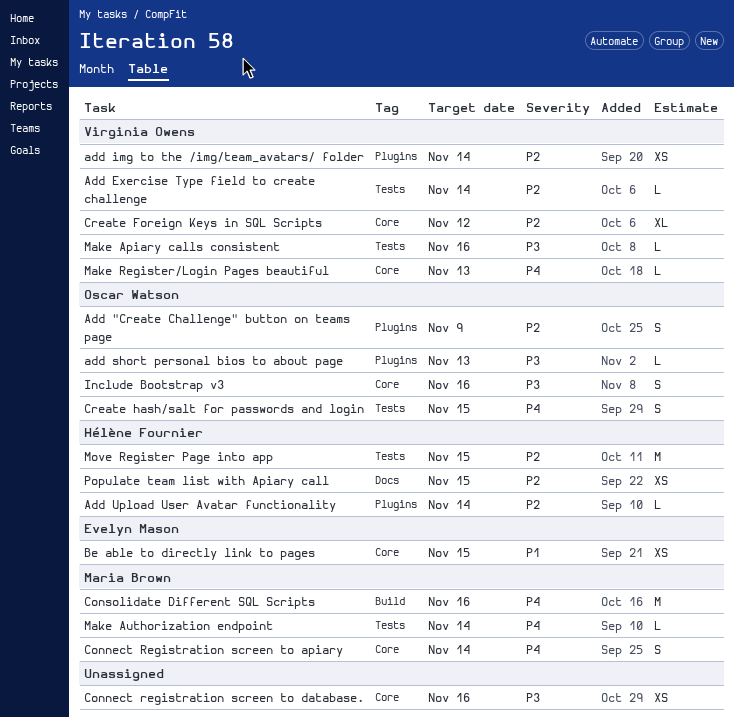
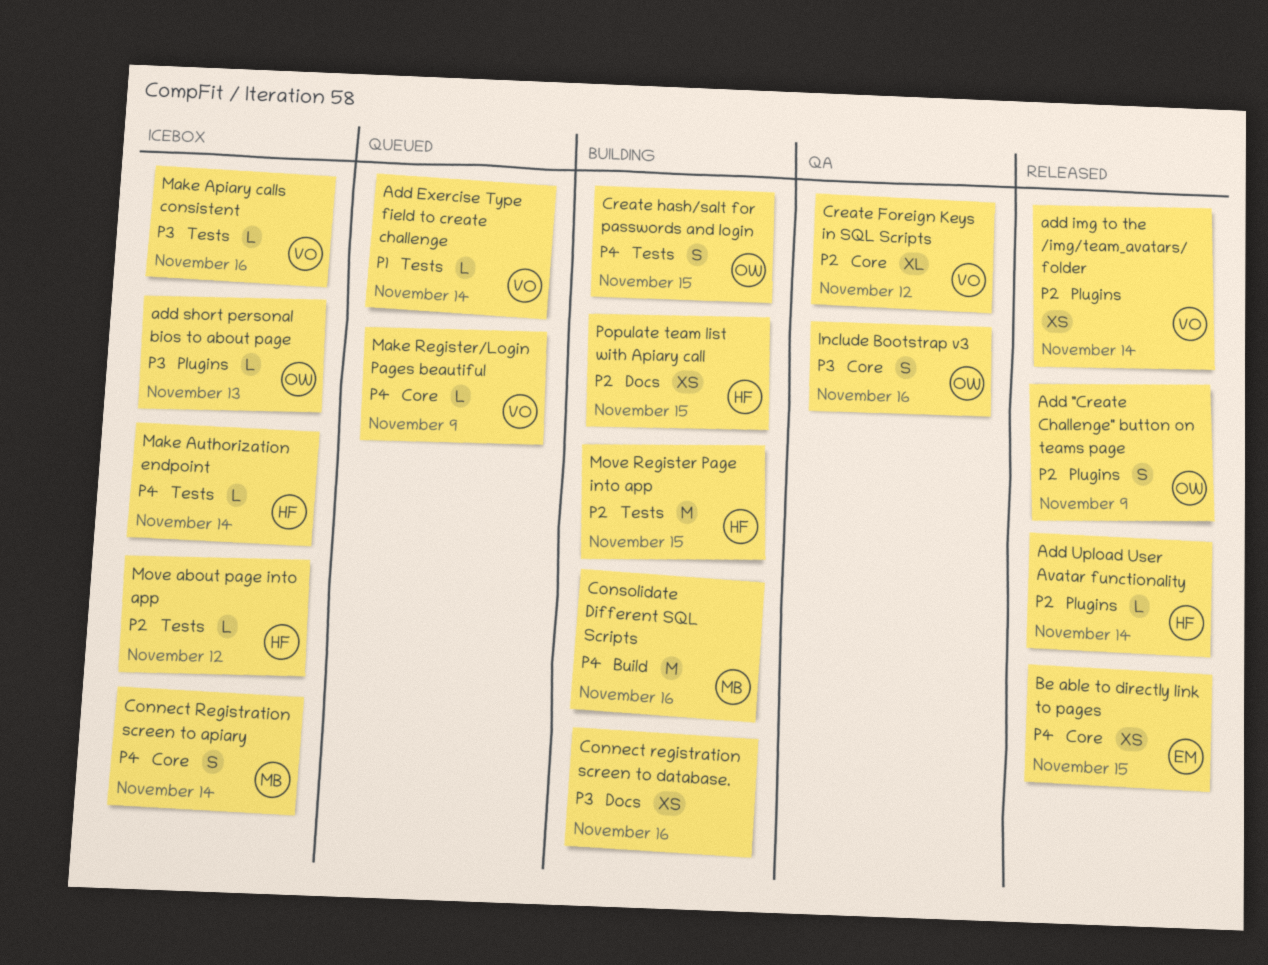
Add Exercise Type field to create challenge, priority: P2 -> P1
Be able to directly link to pages, priority: P1 -> P4
Connect registration screen to database., label: Core -> Docs
Make Authorization endpoint, owner: Maria Brown -> Hélène Fournier
Make Register/Login Pages beautiful, due: Nov 13 -> Nov 9
Move about page into app: none -> present

